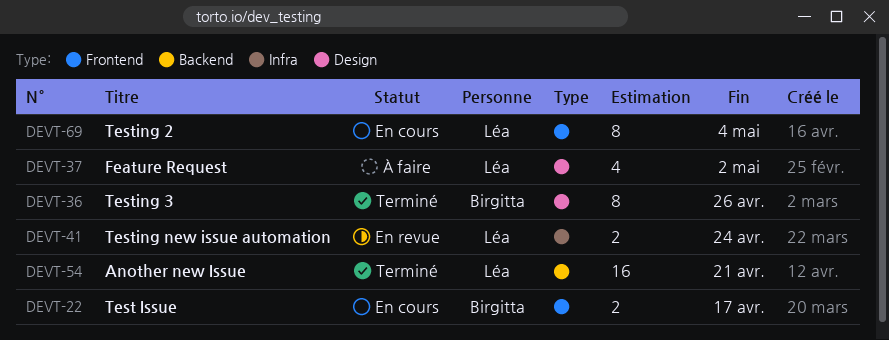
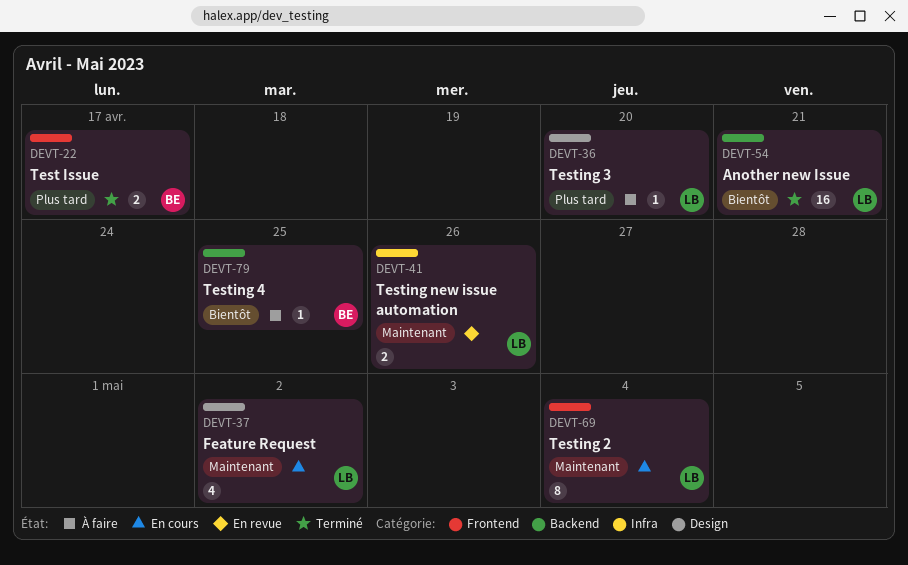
DEVT-22, status: En cours -> Terminé
DEVT-36, status: Terminé -> À faire
DEVT-36, owner: Birgitta -> Léa
DEVT-36, estimate: 8 -> 1
DEVT-36, due: Apr 26 -> Apr 20
DEVT-37, status: À faire -> En cours
DEVT-41, due: Apr 24 -> Apr 26
DEVT-79: none -> present

